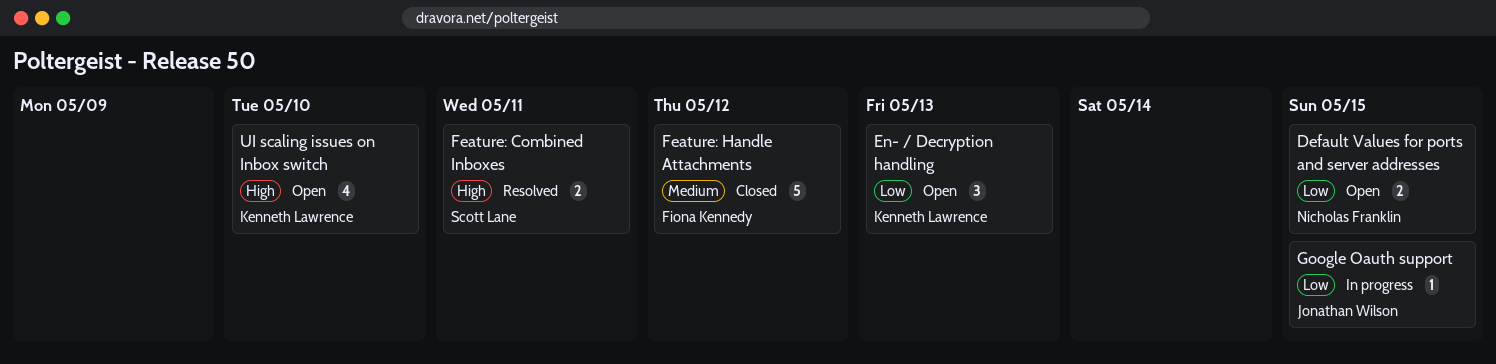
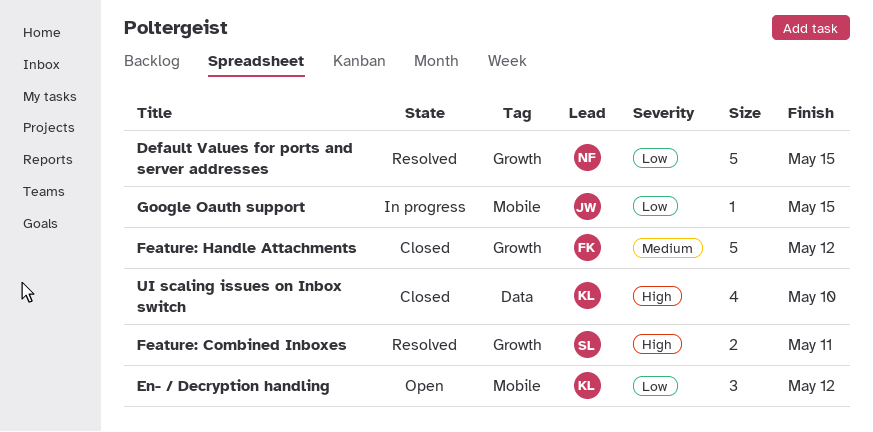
Default Values for ports and server addresses, status: Open -> Resolved
Default Values for ports and server addresses, estimate: 2 -> 5
En- / Decryption handling, due: May 13 -> May 12
UI scaling issues on Inbox switch, status: Open -> Closed

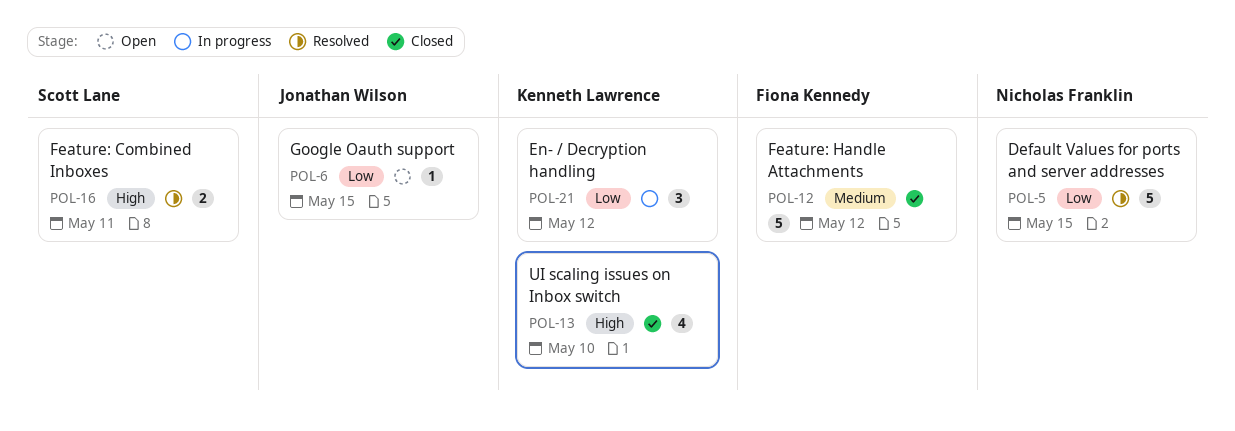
En- / Decryption handling, status: Open -> In progress
Google Oauth support, status: In progress -> Open

